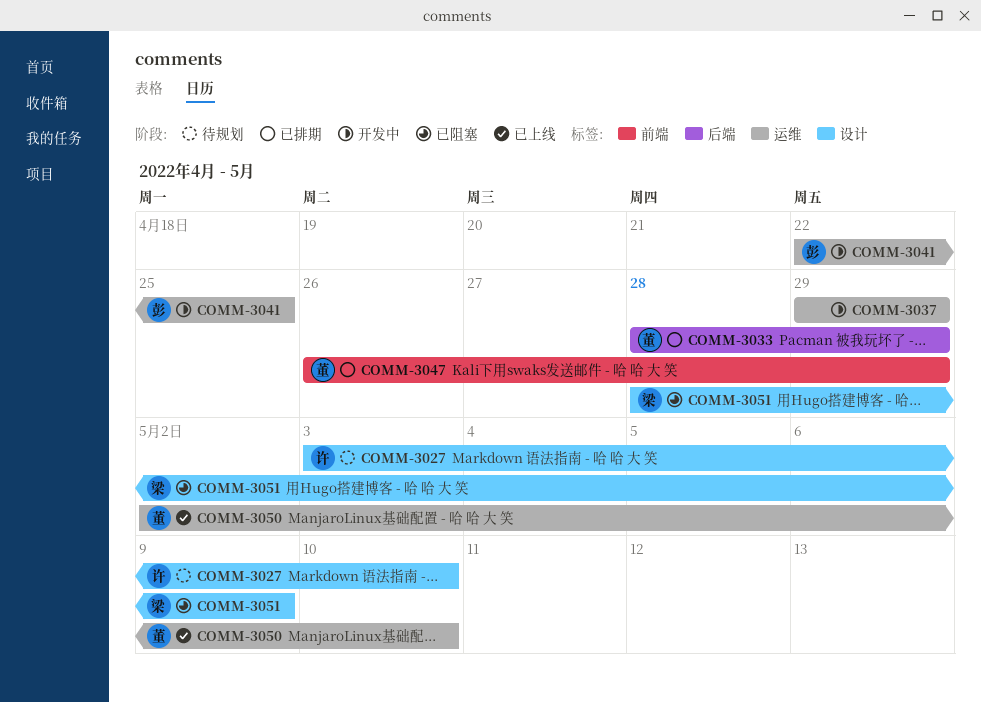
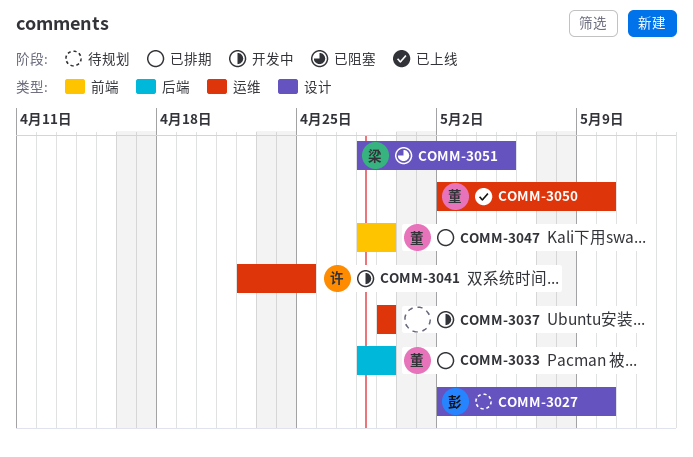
COMM-3027, owner: 许 -> 彭
COMM-3027, start: May 3 -> May 2
COMM-3041, owner: 彭 -> 许
COMM-3047, start: Apr 26 -> Apr 28
COMM-3051, due: May 9 -> May 5

